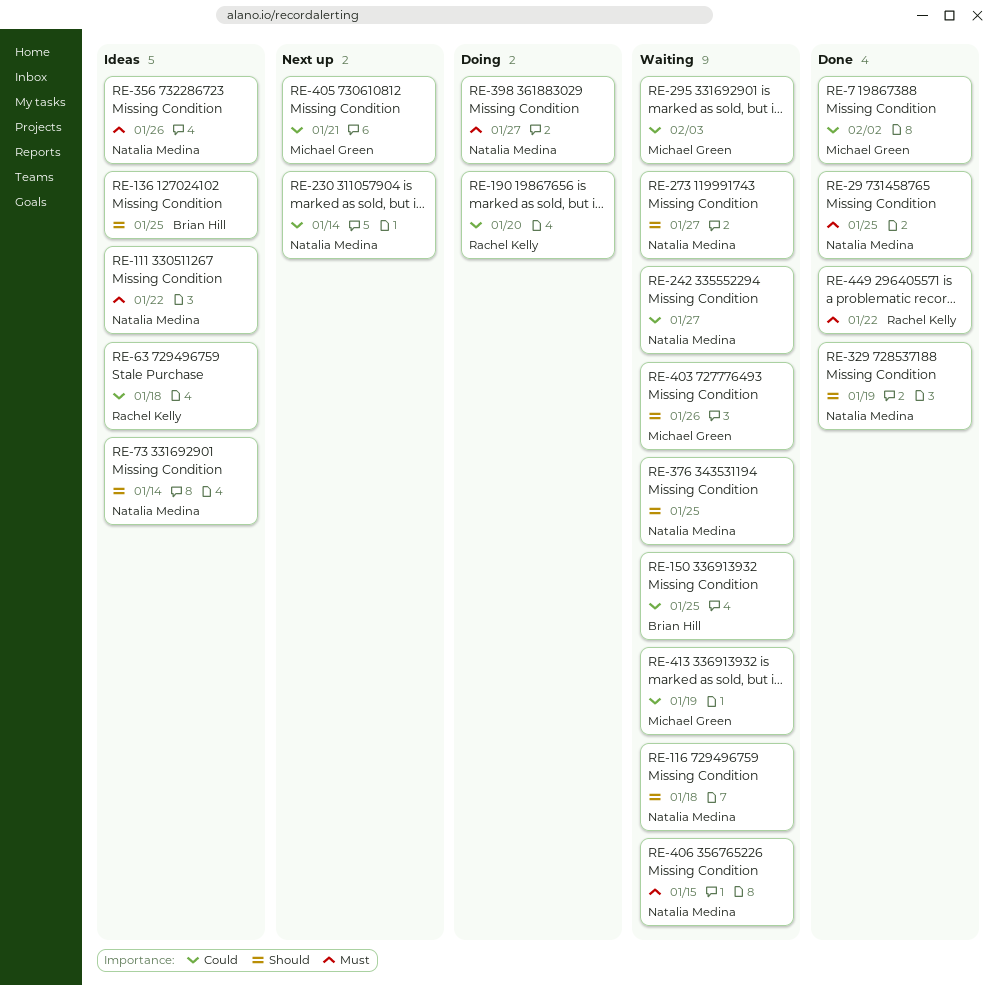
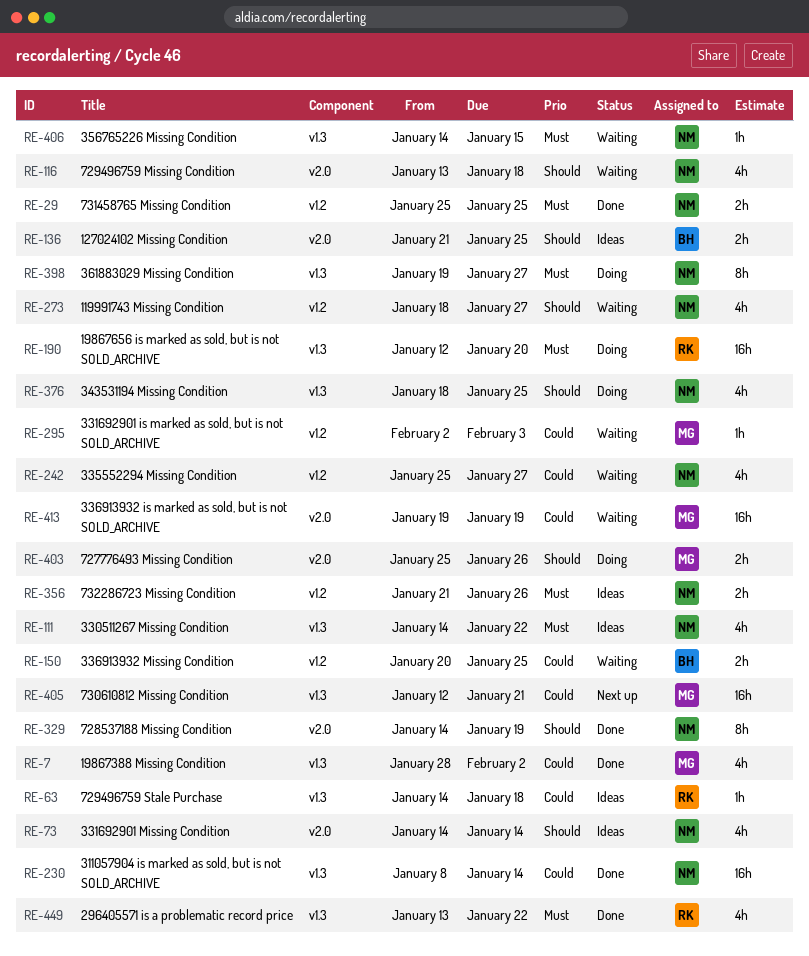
RE-190, priority: Could -> Must
RE-230, status: Next up -> Done
RE-376, status: Waiting -> Doing
RE-403, status: Waiting -> Doing

